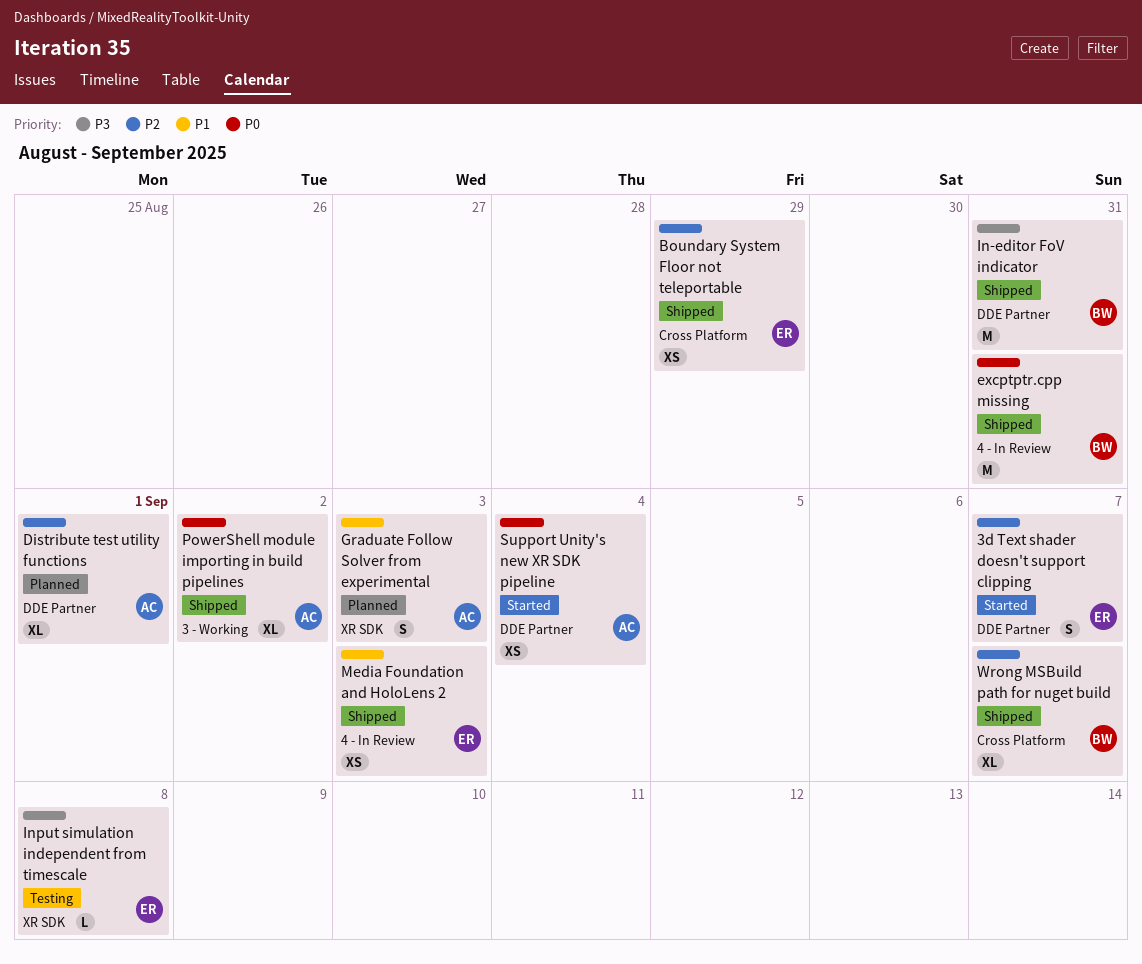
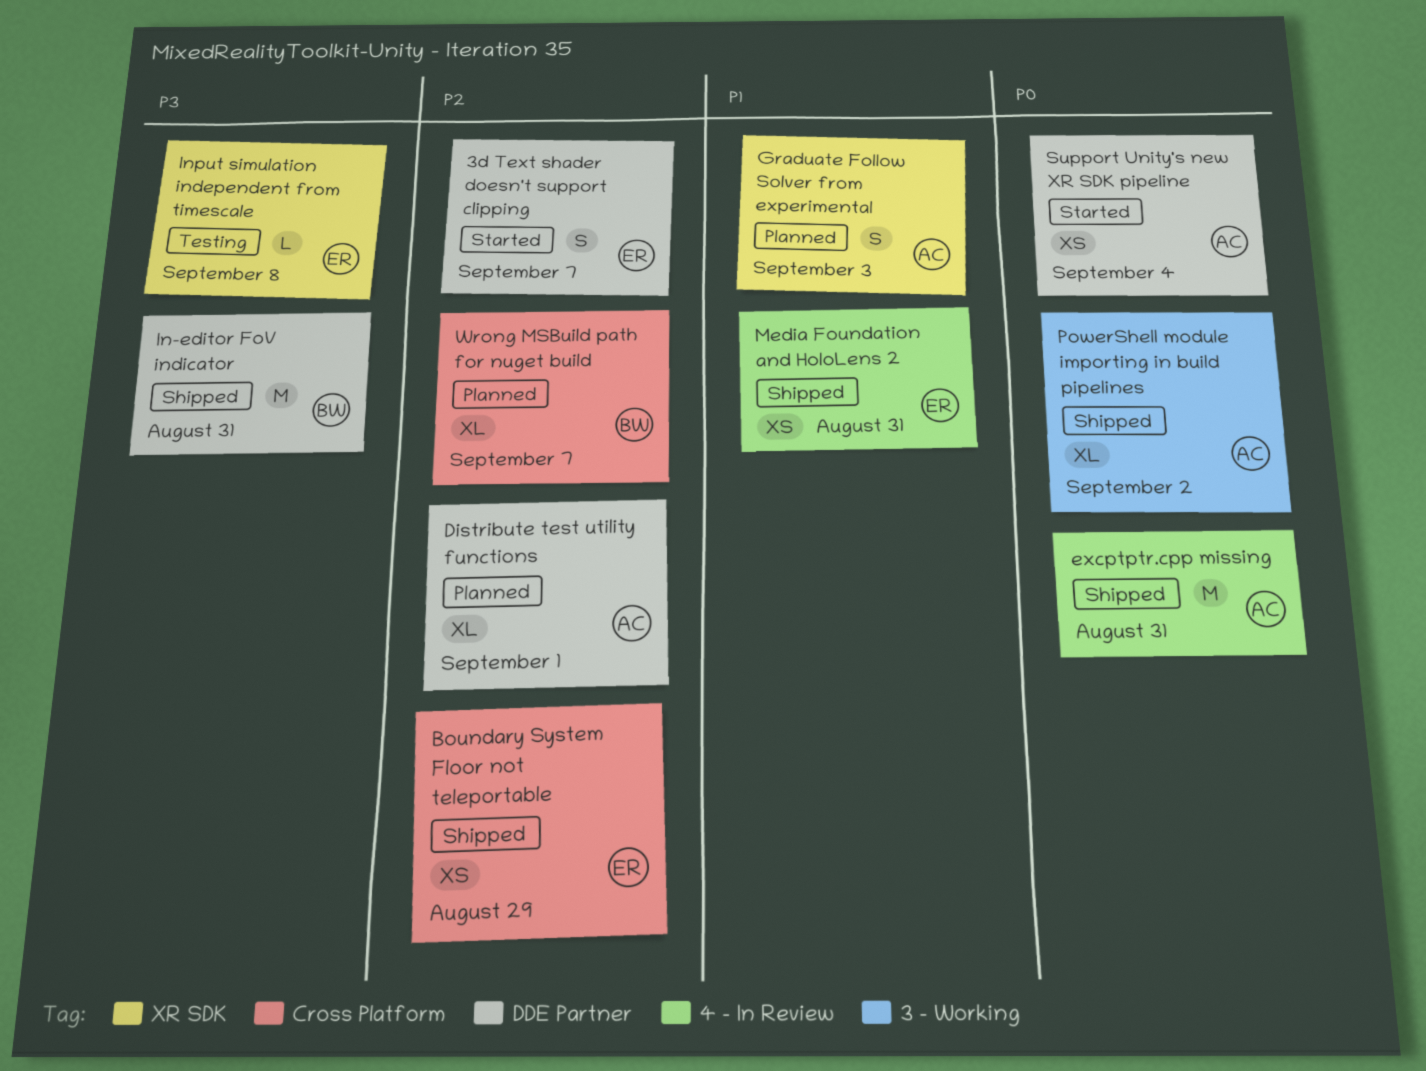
excptptr.cpp missing, owner: BW -> AC
Media Foundation and HoloLens 2, due: Sep 3 -> Aug 31
Wrong MSBuild path for nuget build, status: Shipped -> Planned

